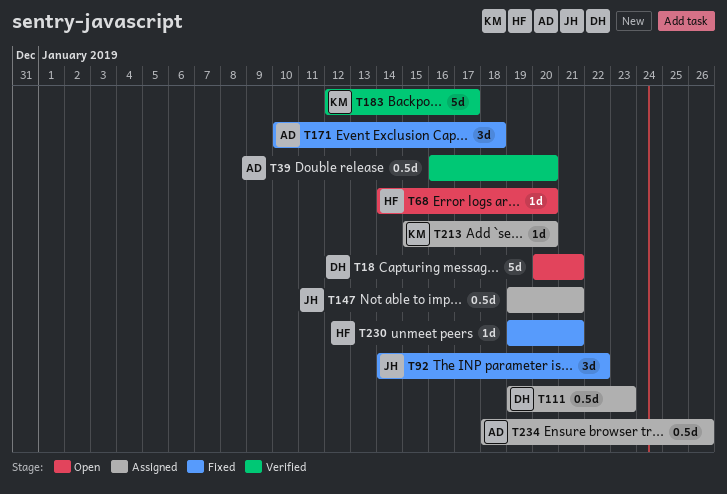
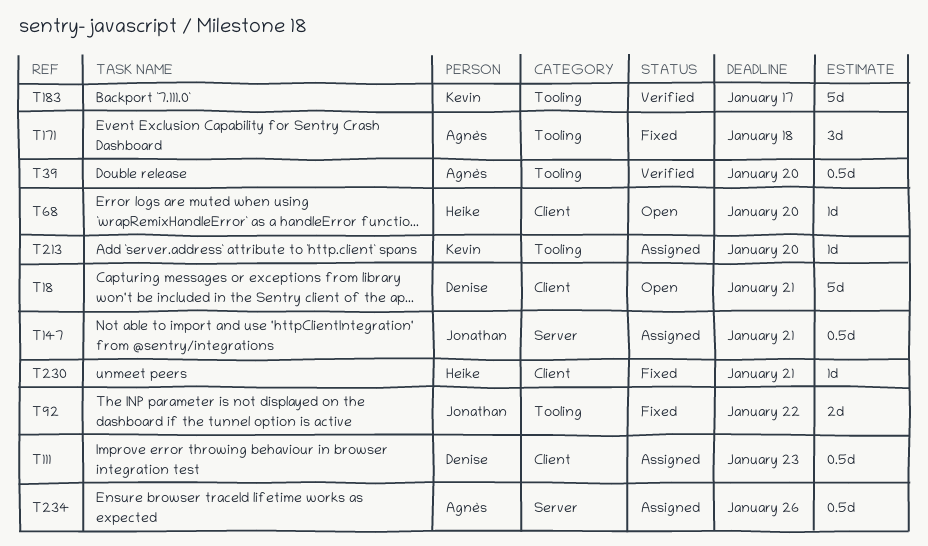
T92, estimate: 3d -> 2d

